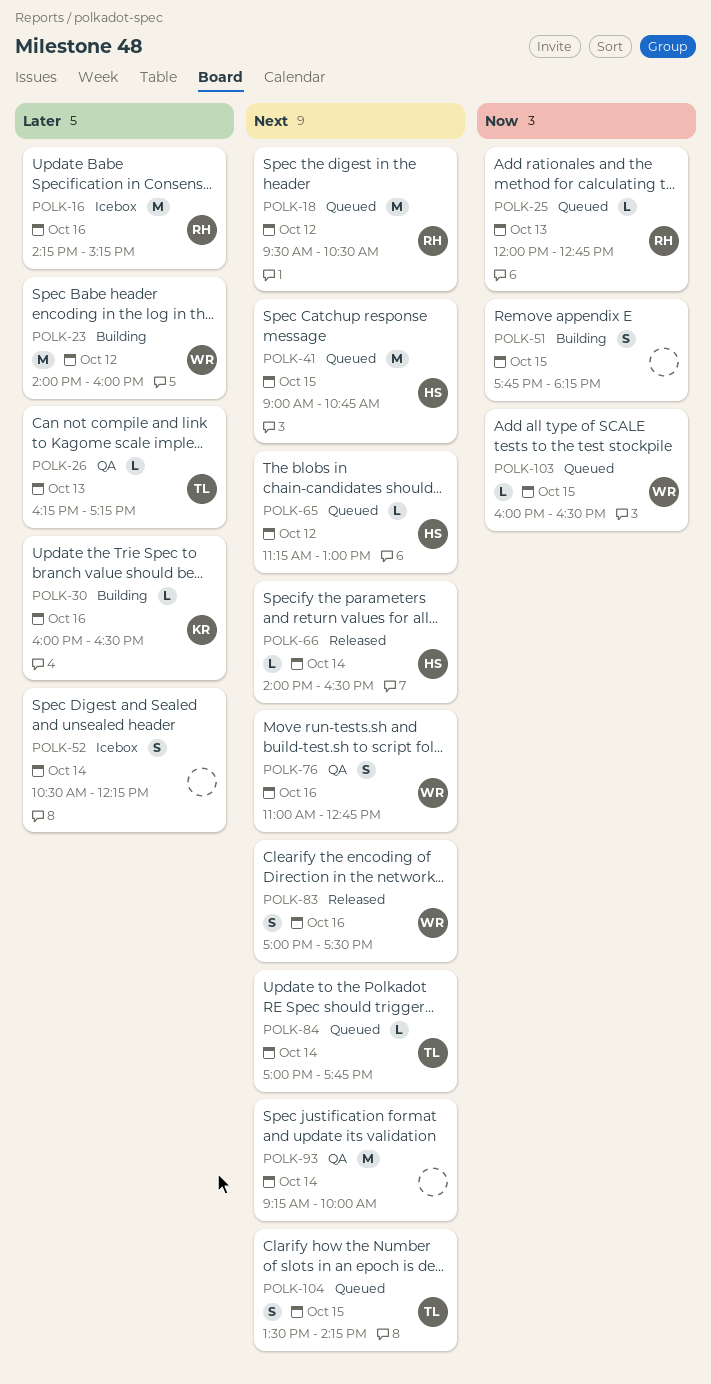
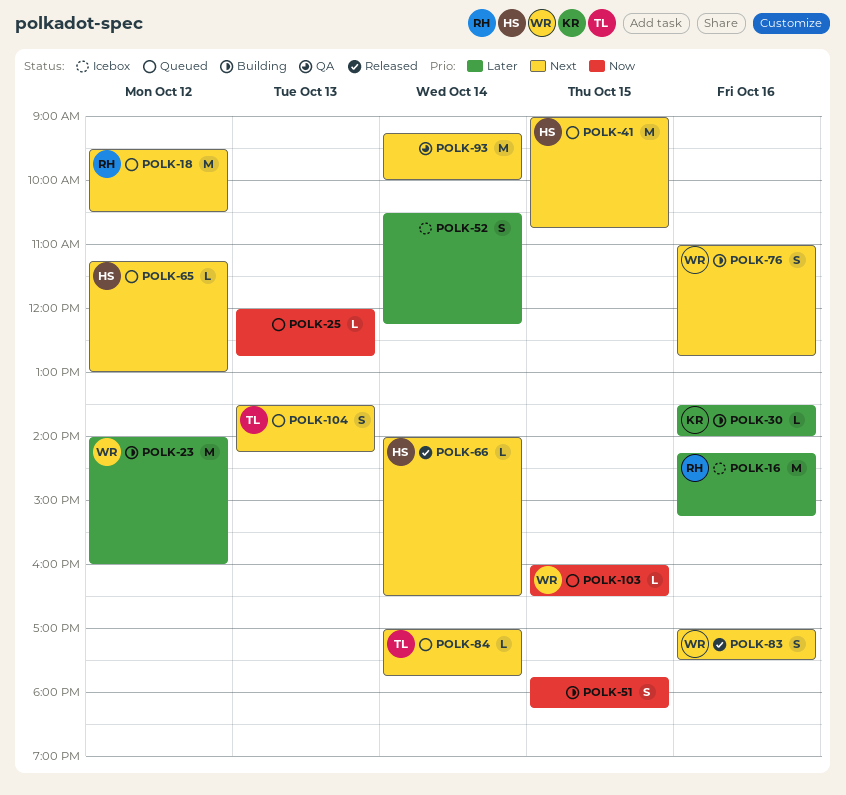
POLK-25, owner: RH -> none
POLK-26: present -> none
POLK-30, begins: 16:00 -> 13:30
POLK-30, ends: 16:30 -> 14:00
POLK-76, status: QA -> Building
POLK-104, day: Oct 15 -> Oct 13

